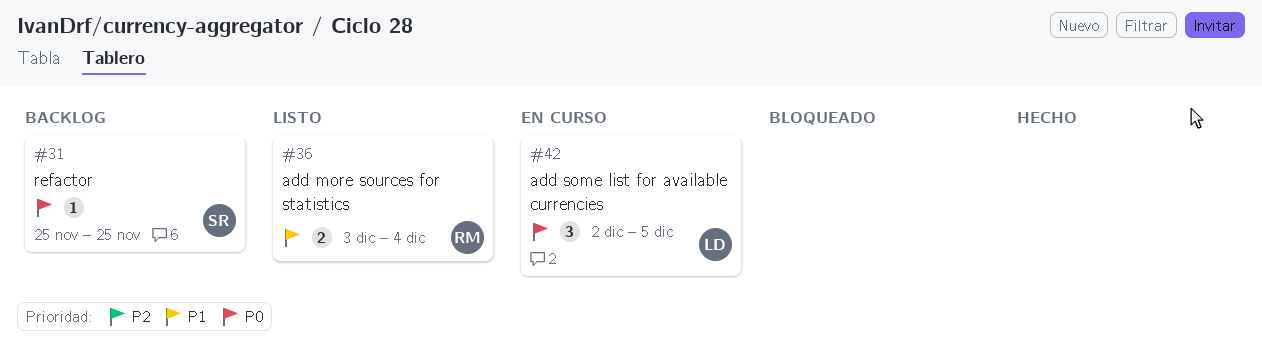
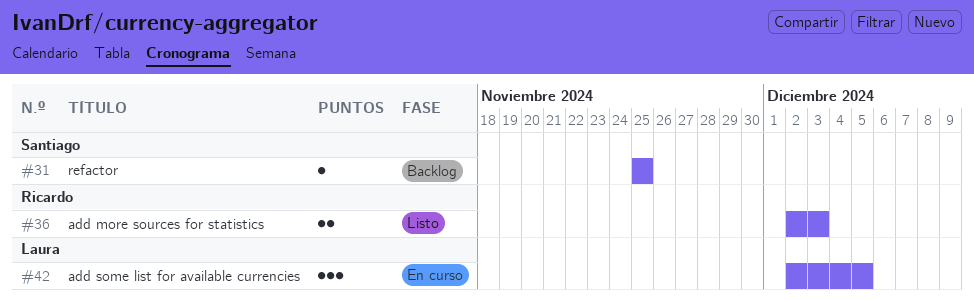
#36, start: Dec 3 -> Dec 2
#36, due: Dec 4 -> Dec 3

